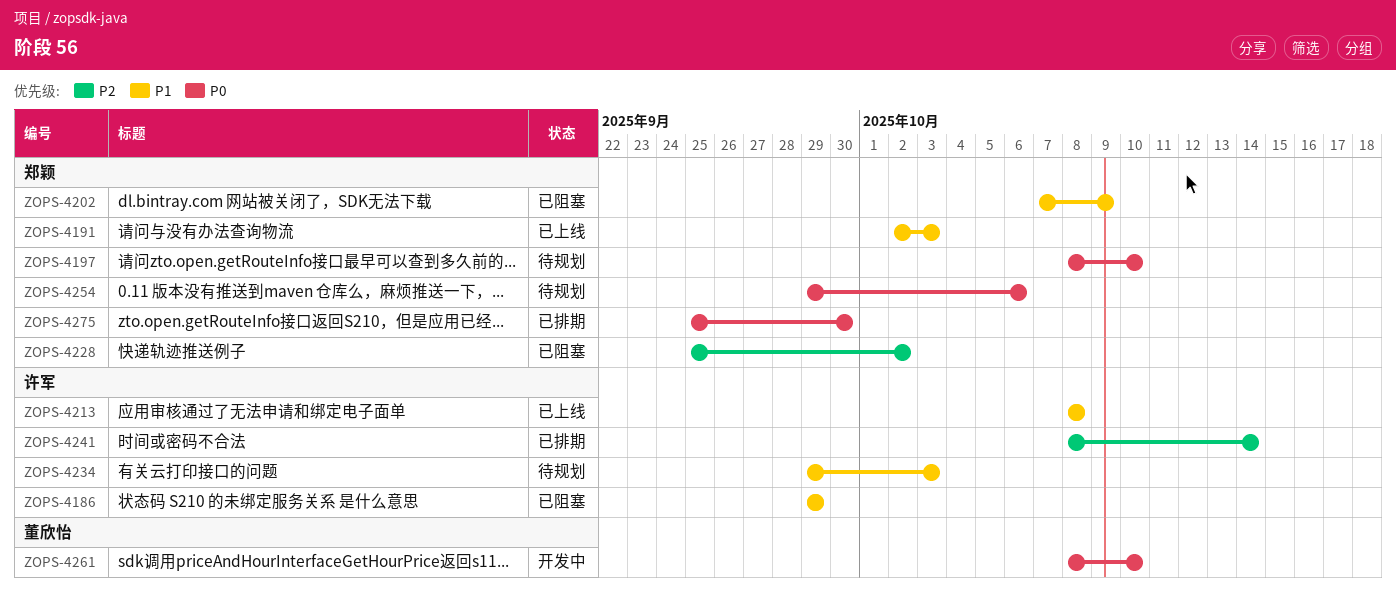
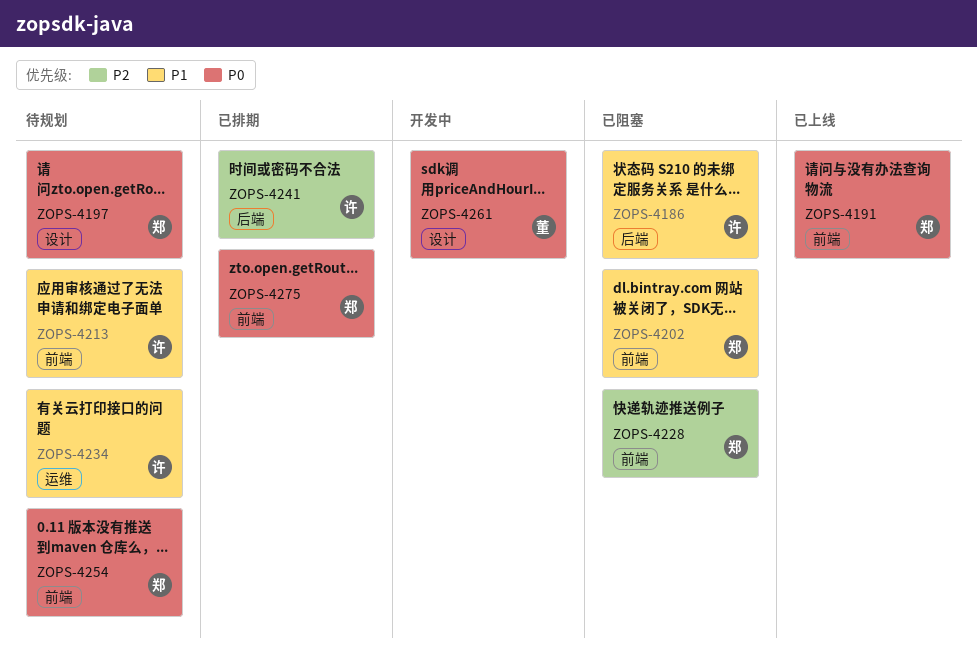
ZOPS-4191, priority: P1 -> P0
ZOPS-4213, status: 已上线 -> 待规划

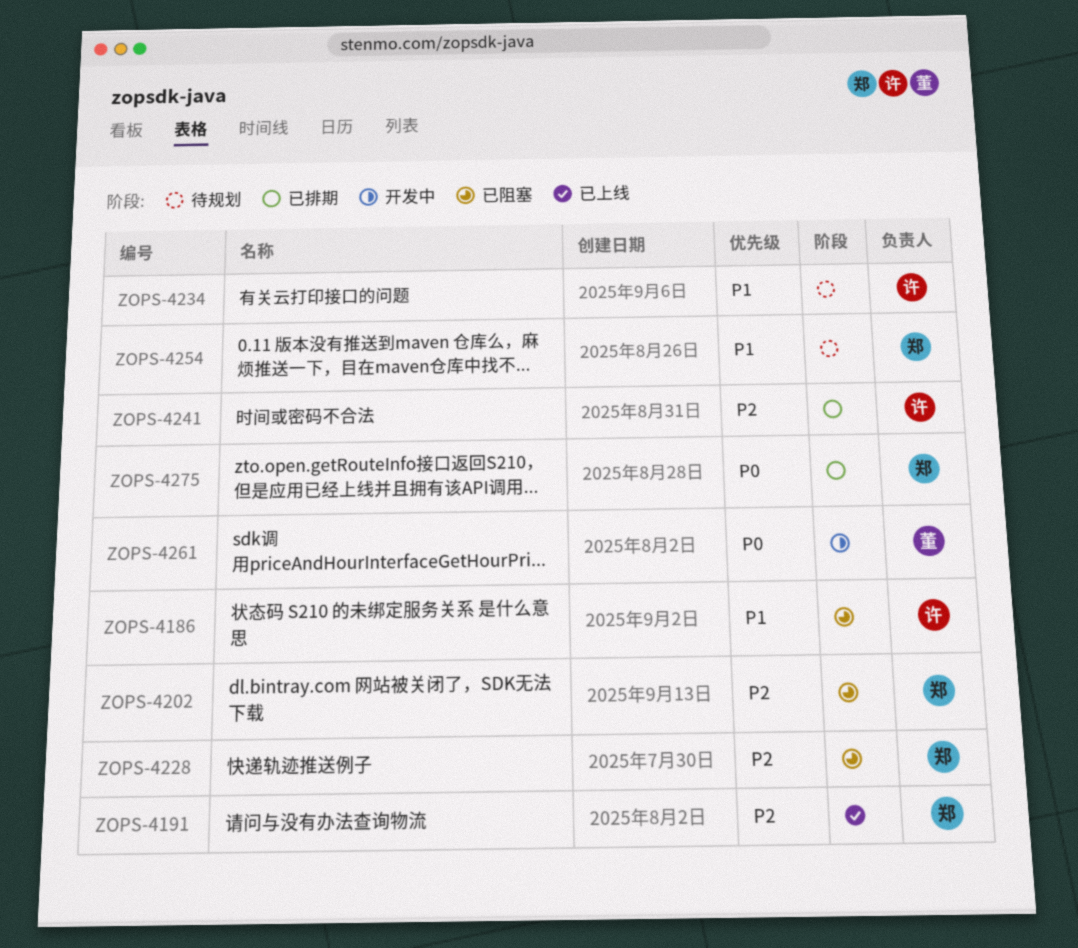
ZOPS-4191, priority: P0 -> P2
ZOPS-4197: present -> none
ZOPS-4202, priority: P1 -> P2
ZOPS-4213: present -> none
ZOPS-4254, priority: P0 -> P1

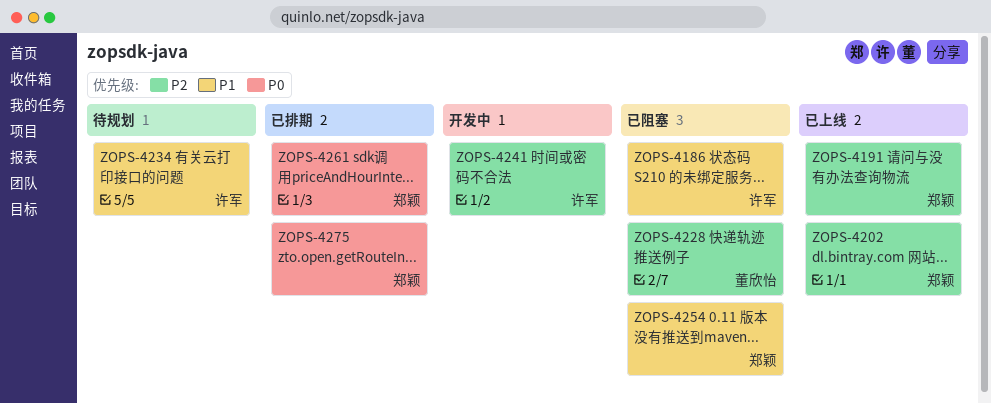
ZOPS-4202, status: 已阻塞 -> 已上线
ZOPS-4228, owner: 郑颖 -> 董欣怡
ZOPS-4241, status: 已排期 -> 开发中
ZOPS-4254, status: 待规划 -> 已阻塞
ZOPS-4261, status: 开发中 -> 已排期
ZOPS-4261, owner: 董欣怡 -> 郑颖

